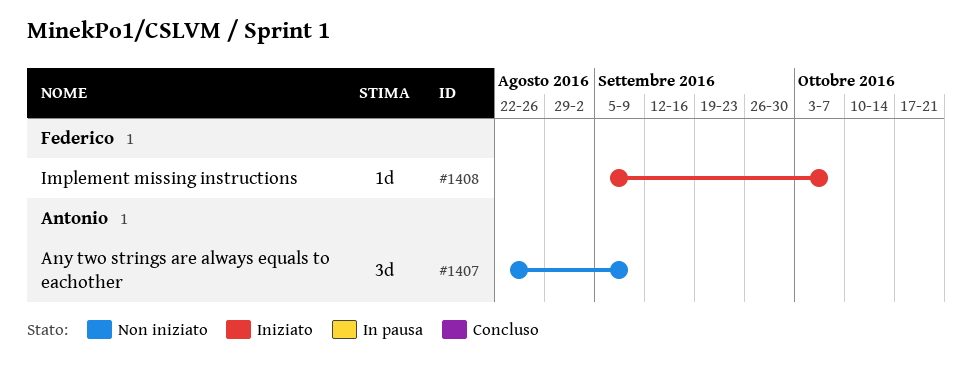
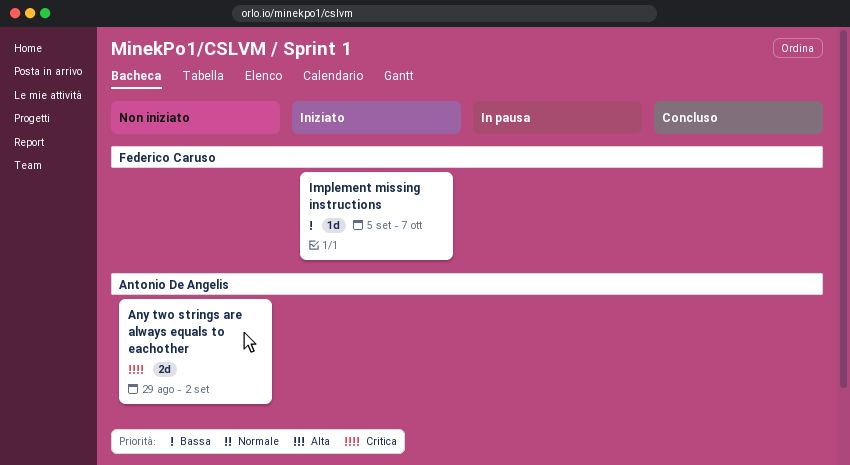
Any two strings are always equals to eachother, estimate: 3d -> 2d
Any two strings are always equals to eachother, start: Aug 22 -> Aug 29
Any two strings are always equals to eachother, due: Sep 9 -> Sep 2

